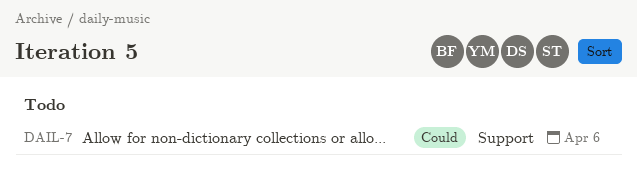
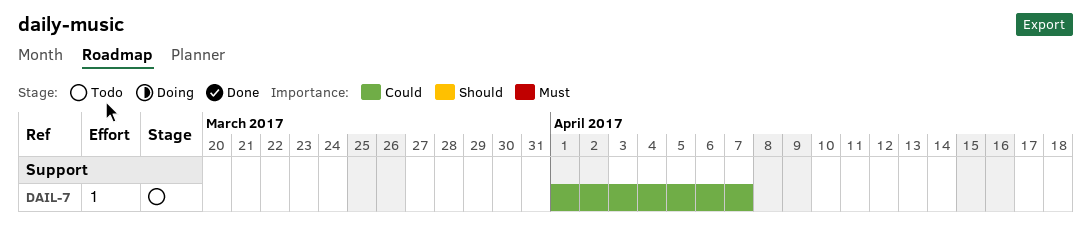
DAIL-7, due: Apr 6 -> Apr 7

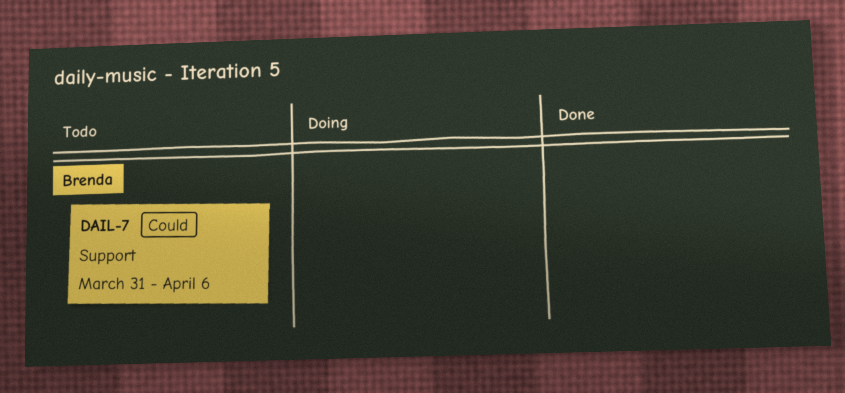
DAIL-7, start: Apr 1 -> Mar 31
DAIL-7, due: Apr 7 -> Apr 6

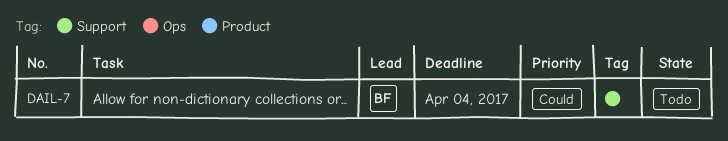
DAIL-7, due: Apr 6 -> Apr 4

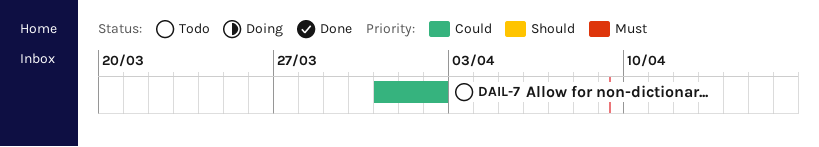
DAIL-7, due: Apr 4 -> Apr 2

